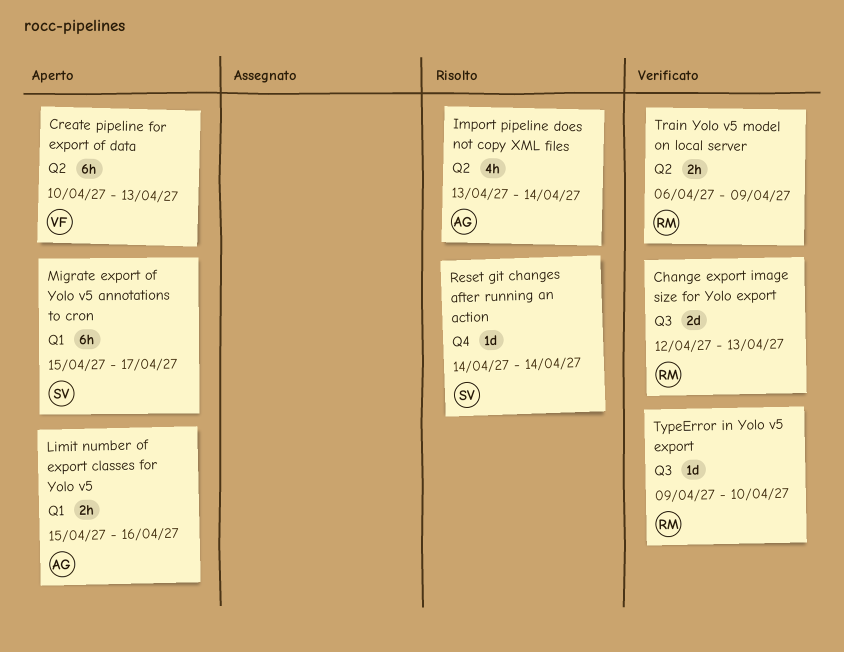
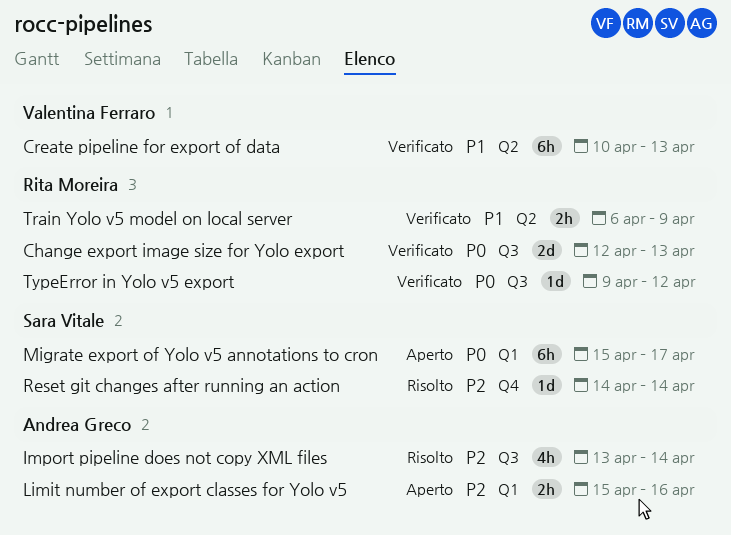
Create pipeline for export of data, status: Aperto -> Verificato
Import pipeline does not copy XML files, label: Q2 -> Q3
TypeError in Yolo v5 export, due: Apr 10 -> Apr 12

